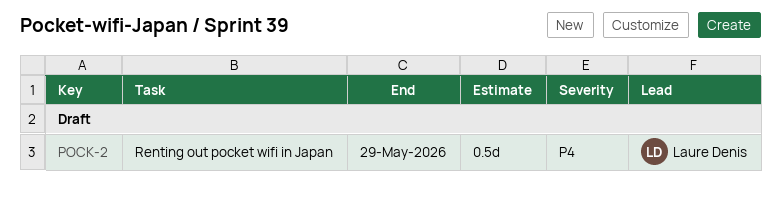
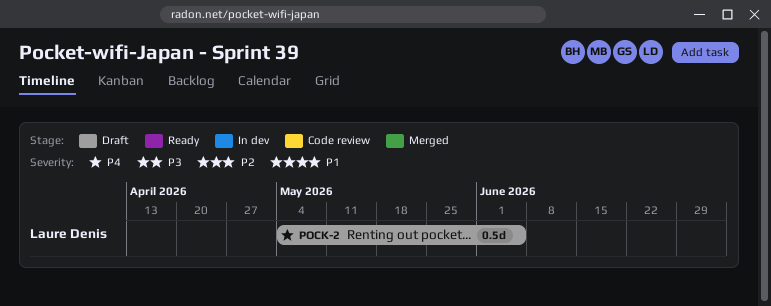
POCK-2, due: May 29 -> Jun 5

